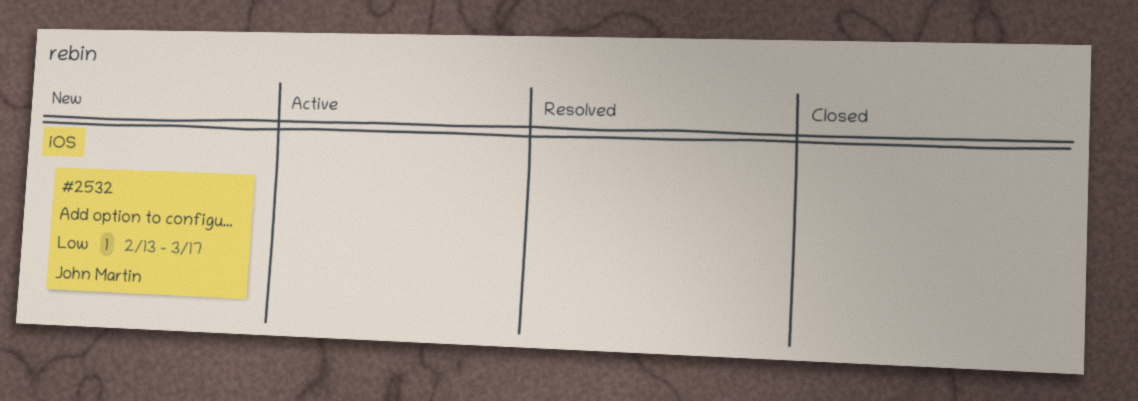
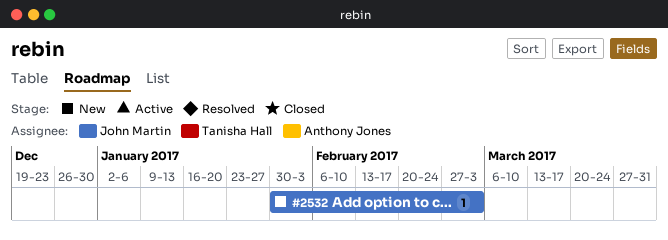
#2532, start: Feb 13 -> Jan 30
#2532, due: Mar 17 -> Mar 3

